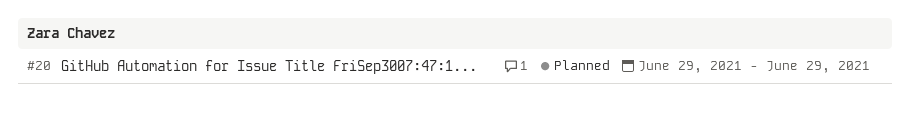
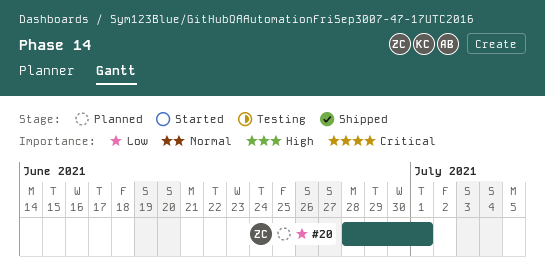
#20, start: Jun 29 -> Jun 28
#20, due: Jun 29 -> Jul 1

